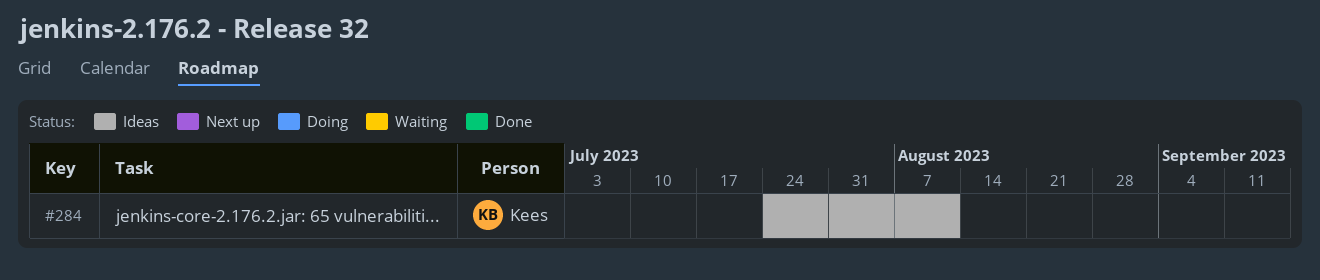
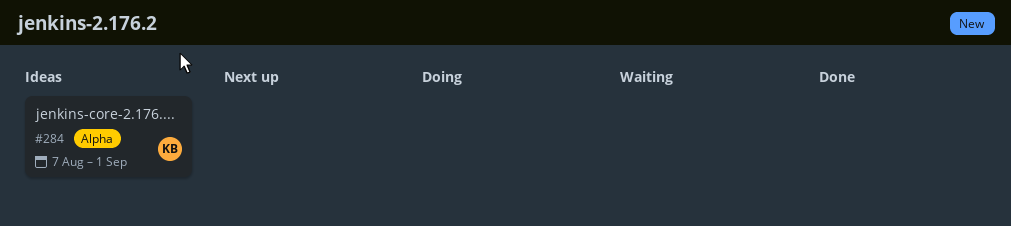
#284, start: Jul 24 -> Aug 7
#284, due: Aug 11 -> Sep 1

